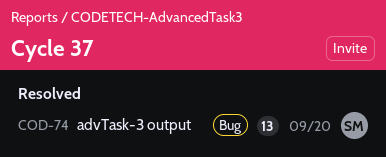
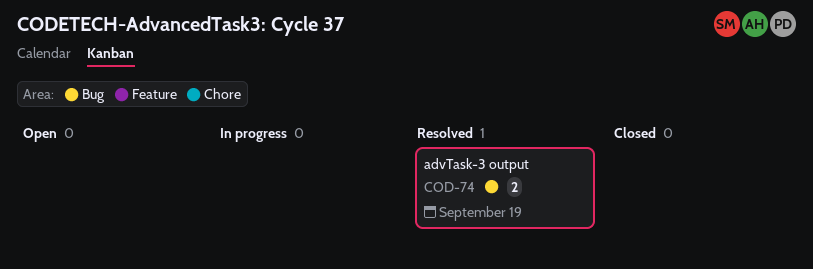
COD-74, estimate: 13 -> 2
COD-74, due: Sep 20 -> Sep 19

